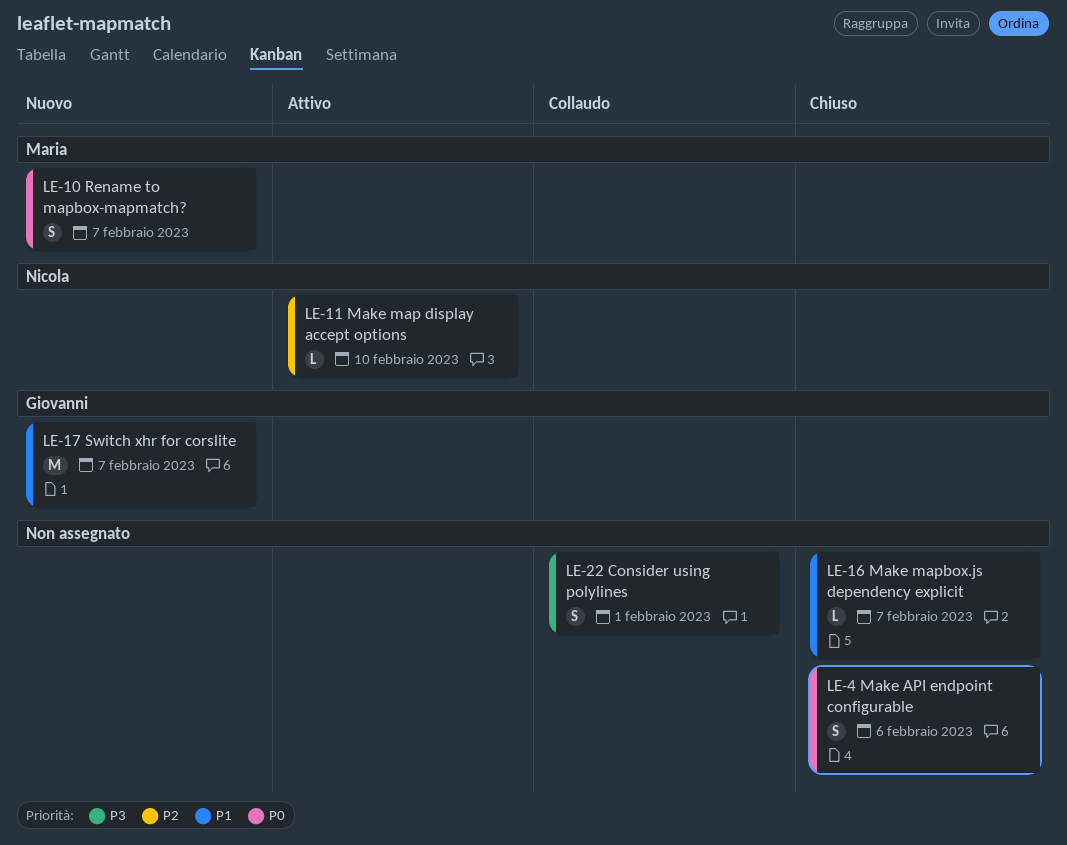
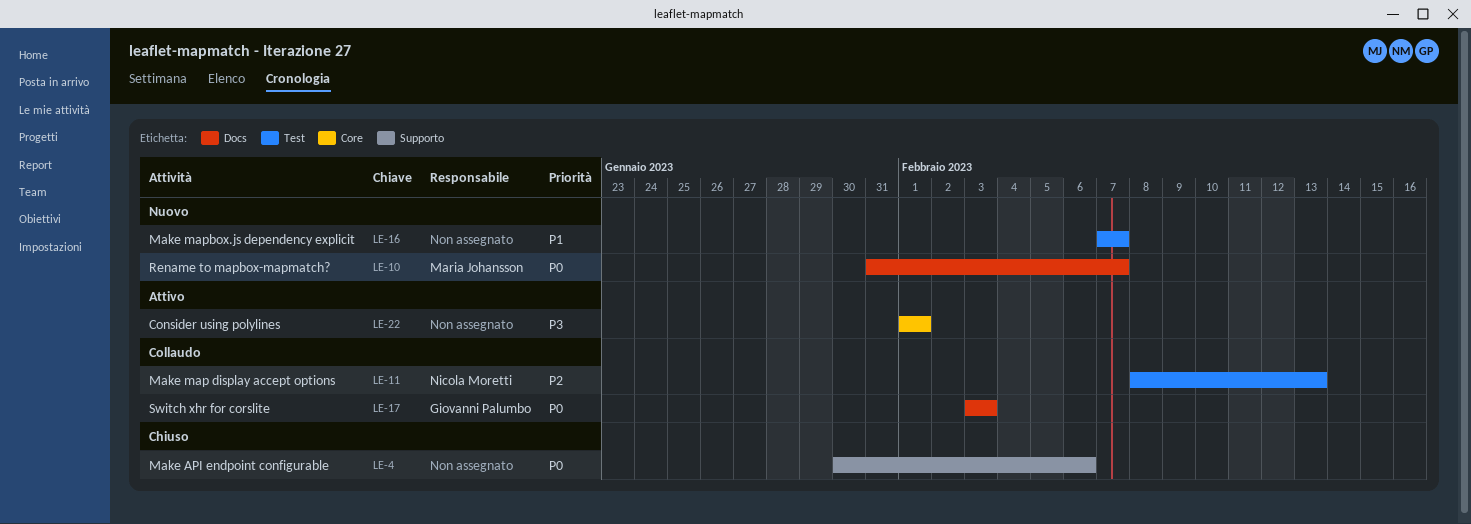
LE-11, status: Attivo -> Collaudo
LE-11, due: Feb 10 -> Feb 13
LE-16, status: Chiuso -> Nuovo
LE-17, status: Nuovo -> Collaudo
LE-17, priority: P1 -> P0
LE-17, due: Feb 7 -> Feb 3
LE-22, status: Collaudo -> Attivo

